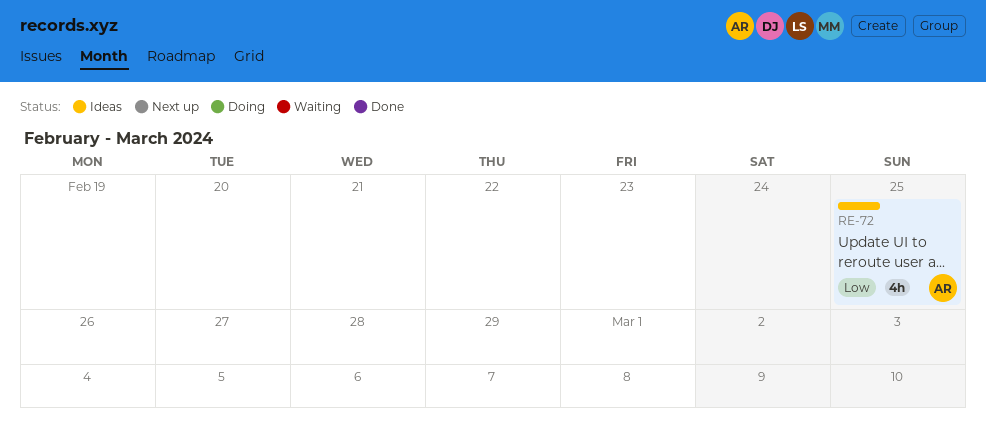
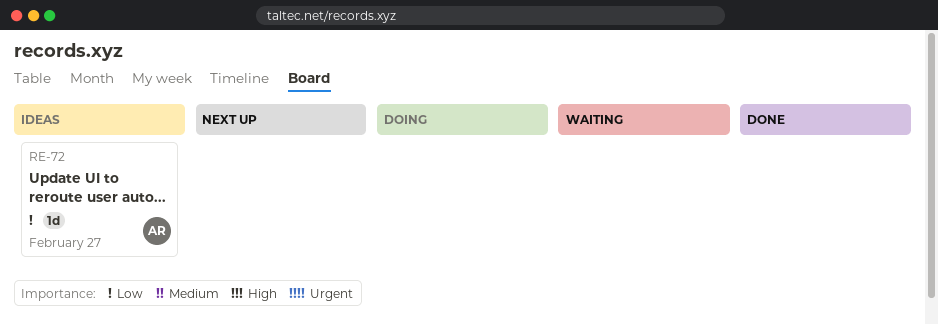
RE-72, estimate: 4h -> 1d
RE-72, due: Feb 25 -> Feb 27

